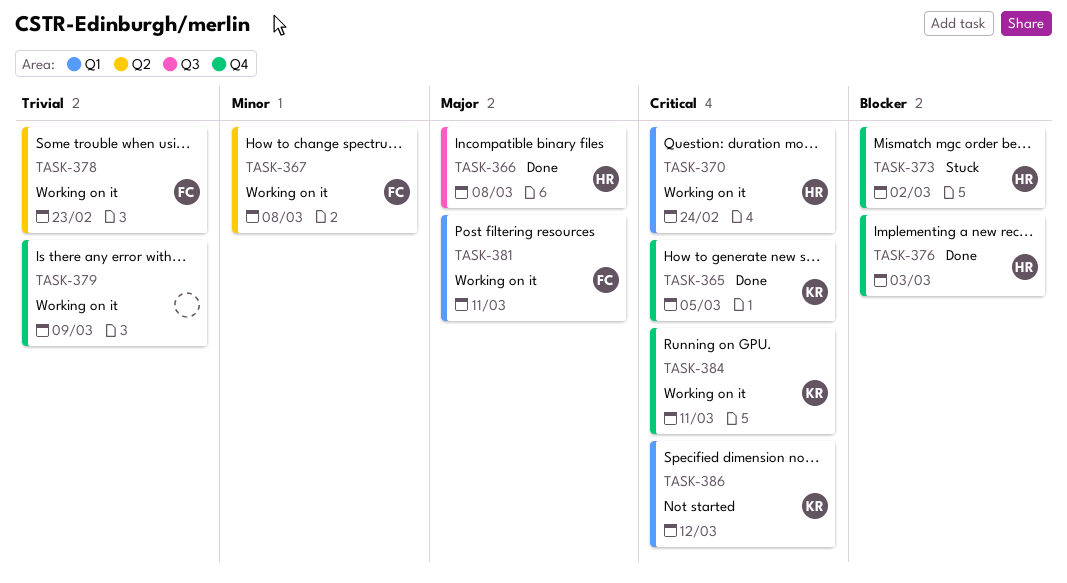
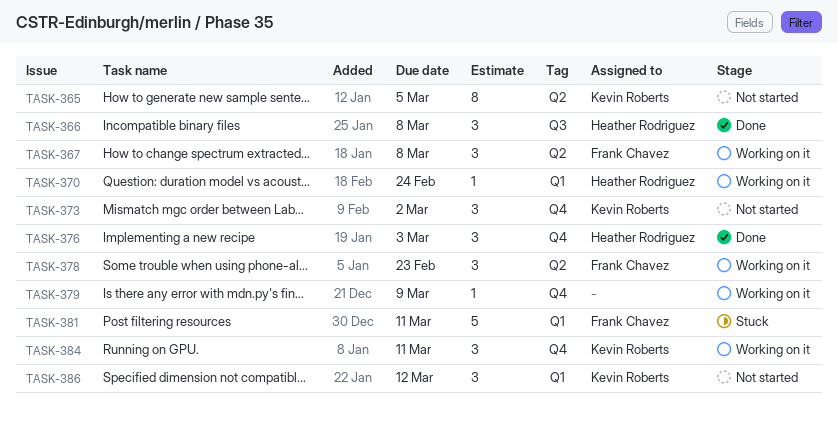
TASK-365, status: Done -> Not started
TASK-365, label: Q4 -> Q2
TASK-373, status: Stuck -> Not started
TASK-373, owner: Heather Rodriguez -> Kevin Roberts
TASK-381, status: Working on it -> Stuck

